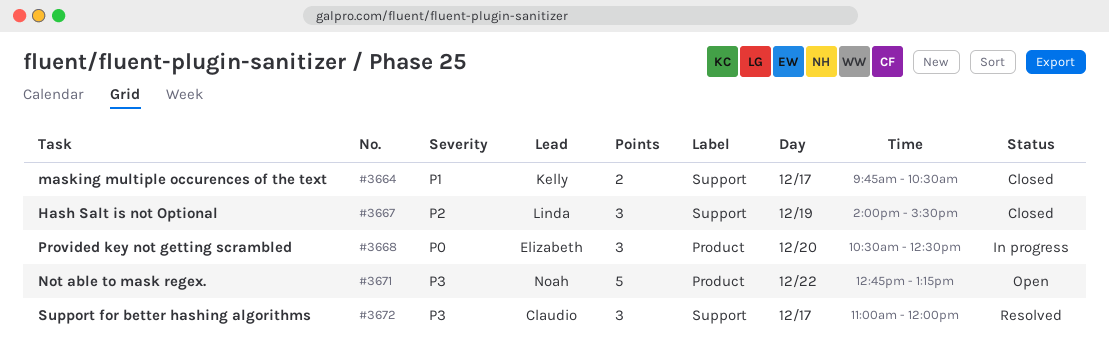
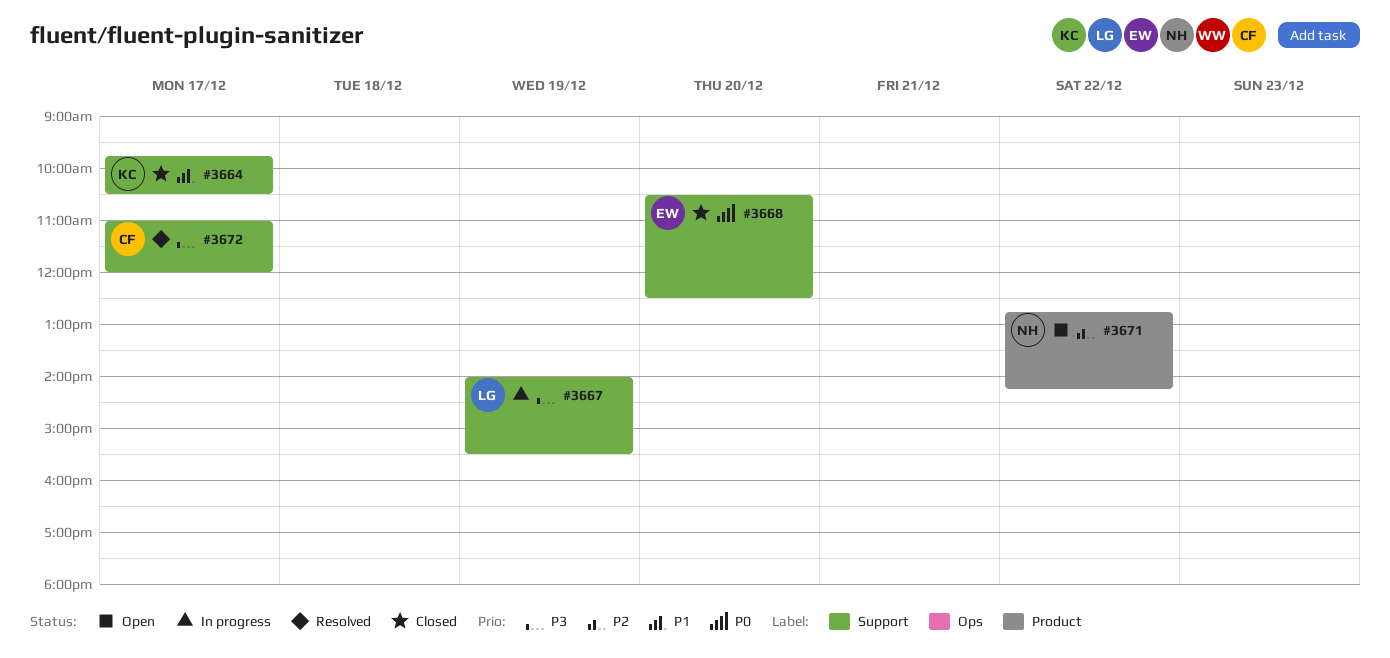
#3667, status: Closed -> In progress
#3667, priority: P2 -> P3
#3668, status: In progress -> Closed
#3668, label: Product -> Support
#3671, priority: P3 -> P2
#3671, ends: 13:15 -> 14:15

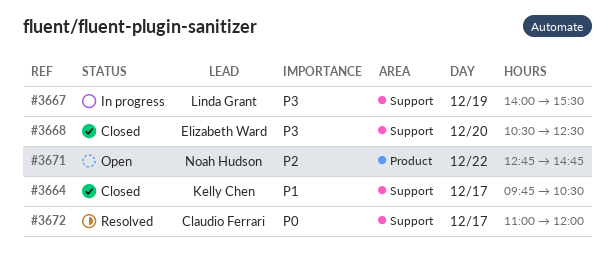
#3668, priority: P0 -> P3
#3671, ends: 14:15 -> 14:45
#3672, priority: P3 -> P0

